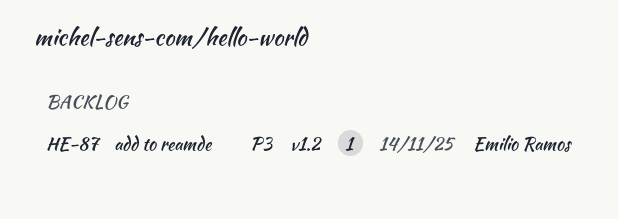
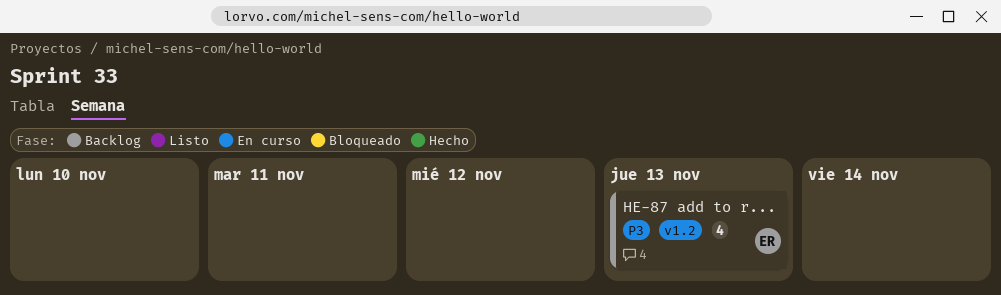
HE-87, estimate: 1 -> 4
HE-87, due: Nov 14 -> Nov 13

